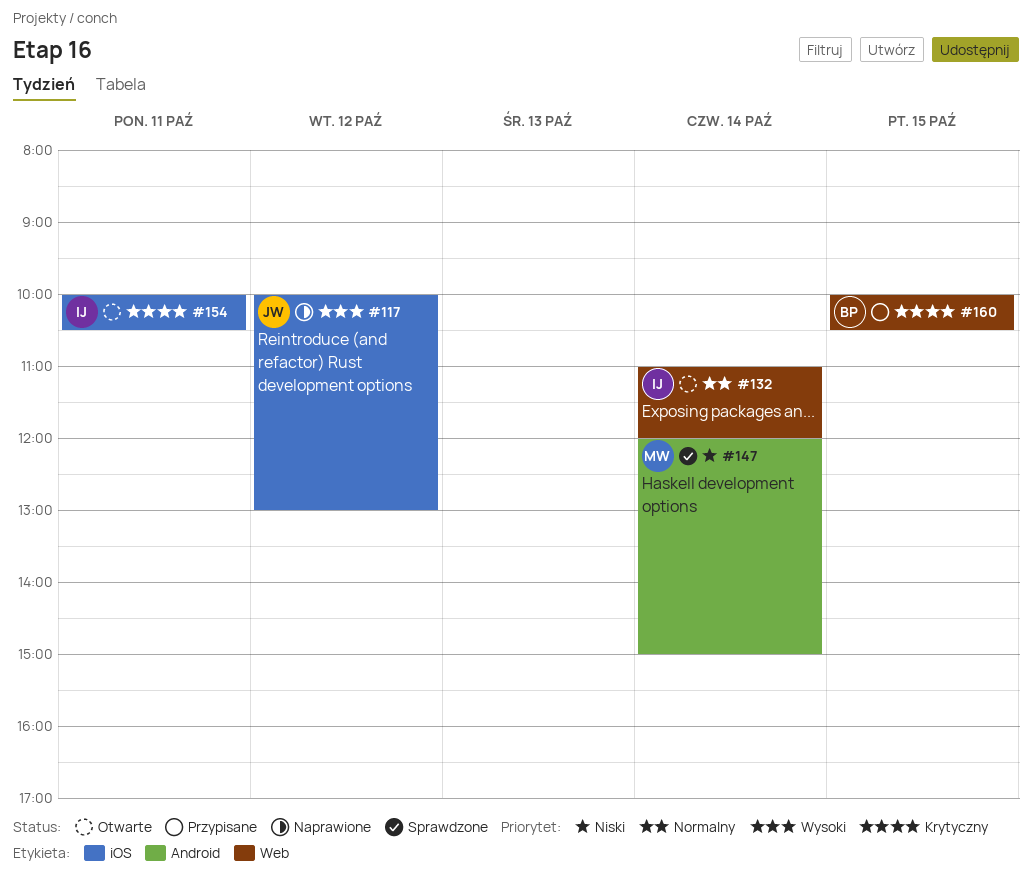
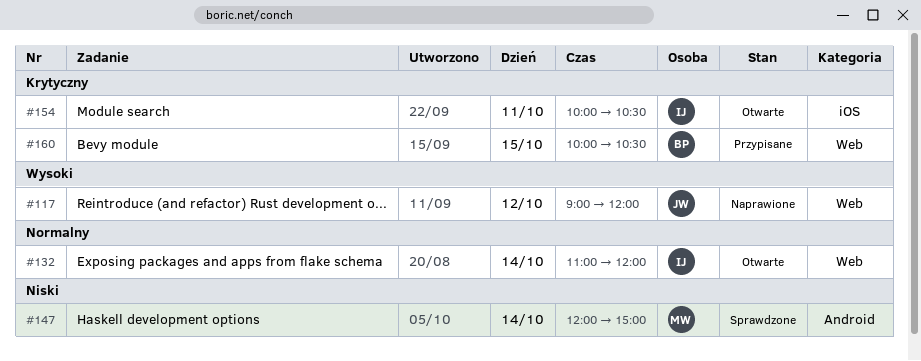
#117, label: iOS -> Web
#117, begins: 10:00 -> 09:00
#117, ends: 13:00 -> 12:00

